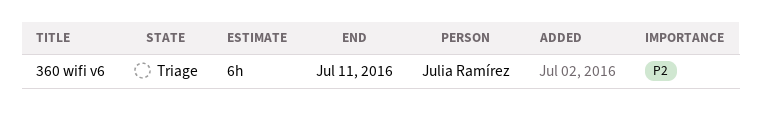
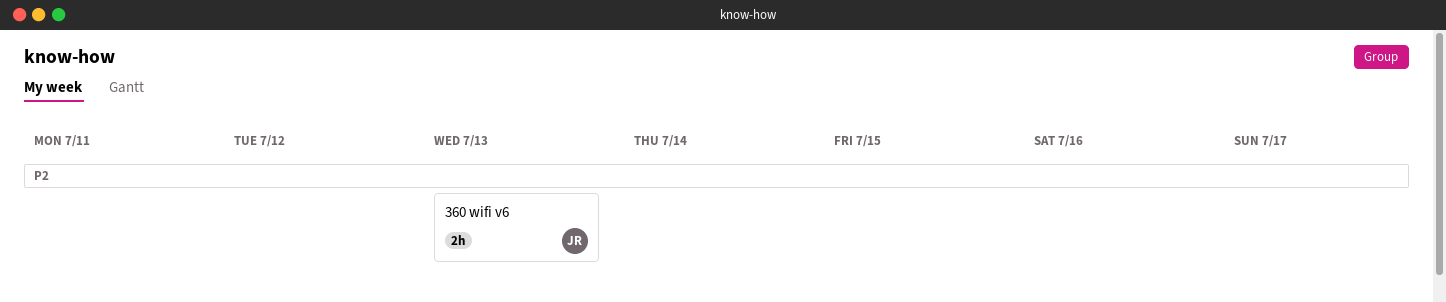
360 wifi v6, estimate: 6h -> 2h
360 wifi v6, due: Jul 11 -> Jul 13

